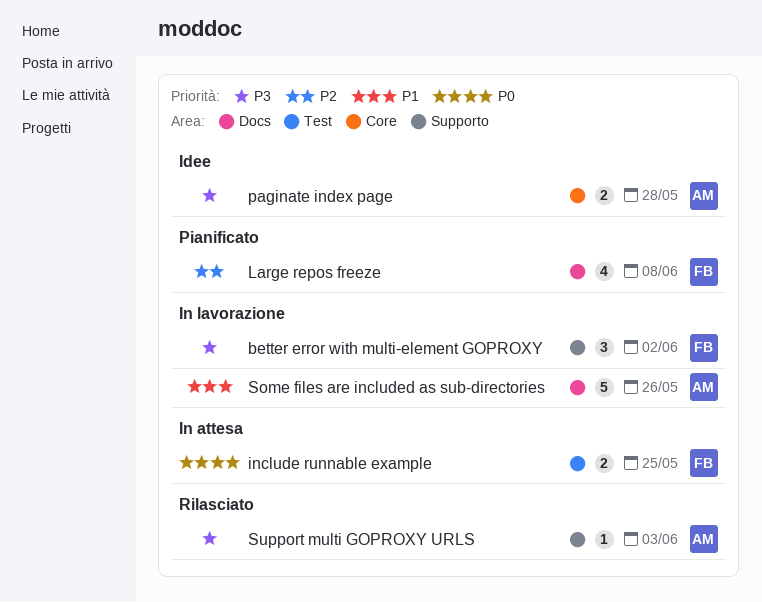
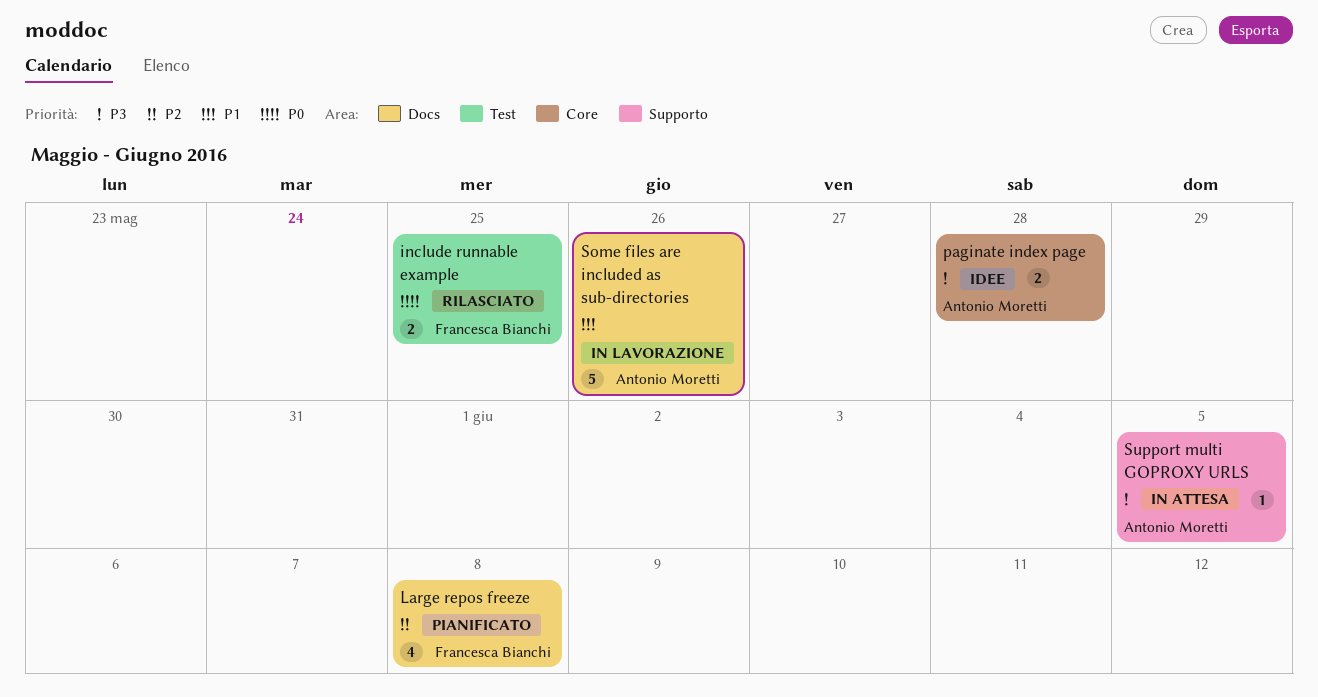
better error with multi-element GOPROXY: present -> none
include runnable example, status: In attesa -> Rilasciato
Support multi GOPROXY URLS, status: Rilasciato -> In attesa
Support multi GOPROXY URLS, due: Jun 3 -> Jun 5

